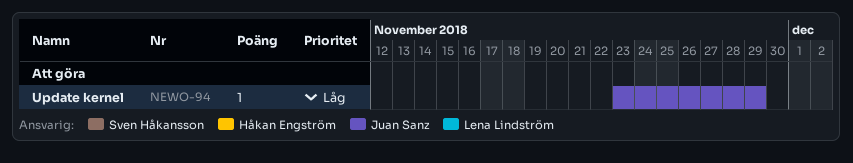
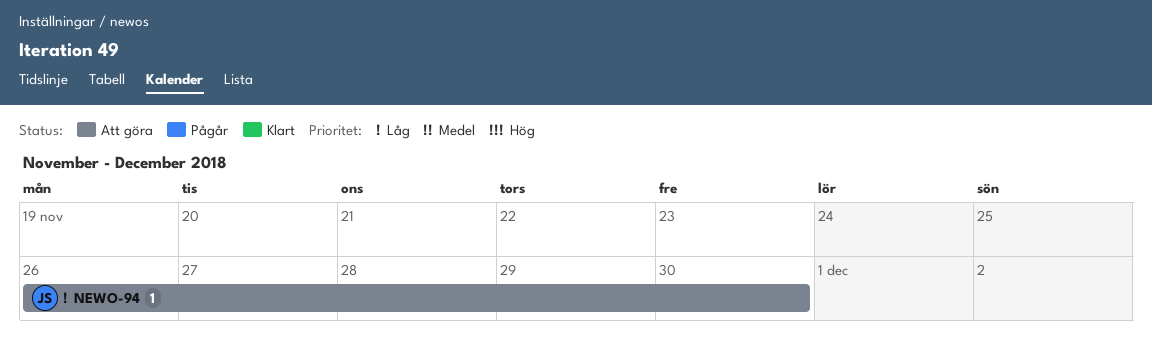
NEWO-94, start: Nov 23 -> Nov 26
NEWO-94, due: Nov 29 -> Nov 30

